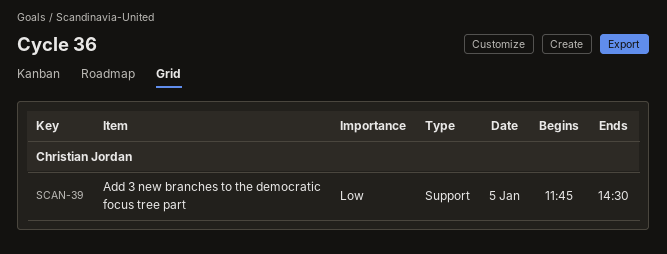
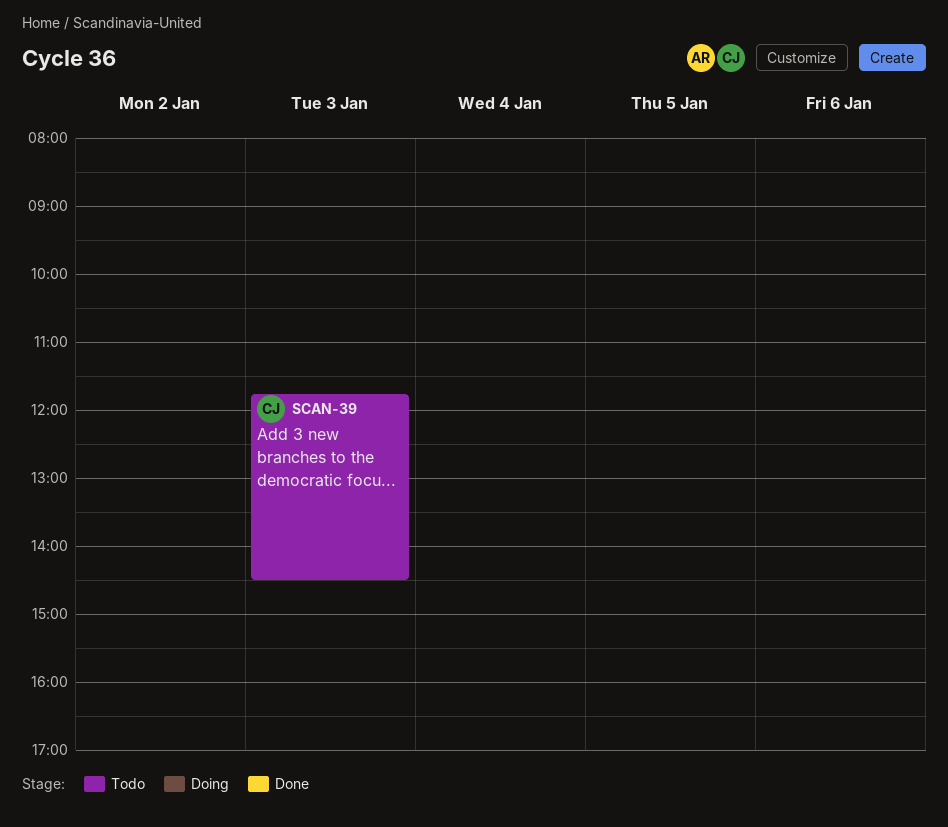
SCAN-39, day: Jan 5 -> Jan 3

